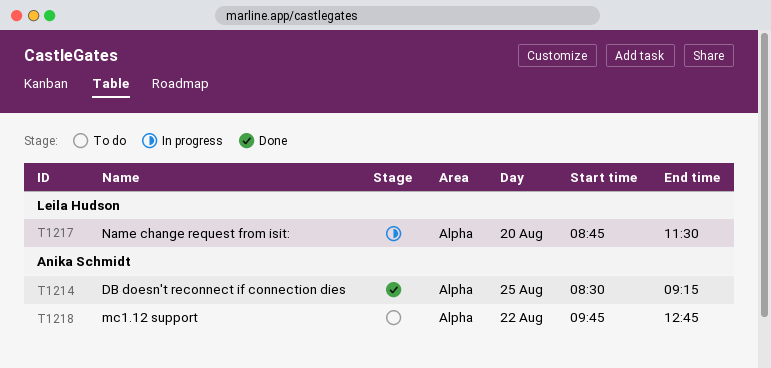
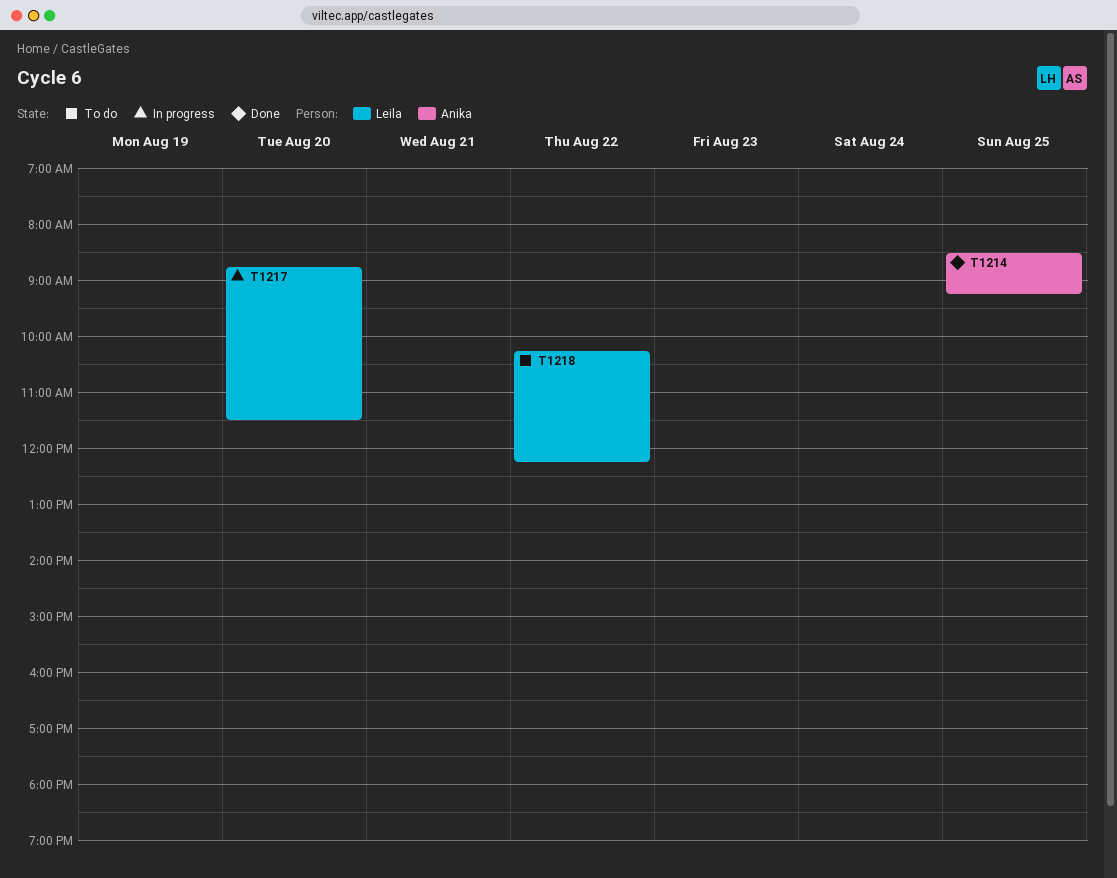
T1218, owner: Anika Schmidt -> Leila Hudson
T1218, begins: 09:45 -> 10:15
T1218, ends: 12:45 -> 12:15

